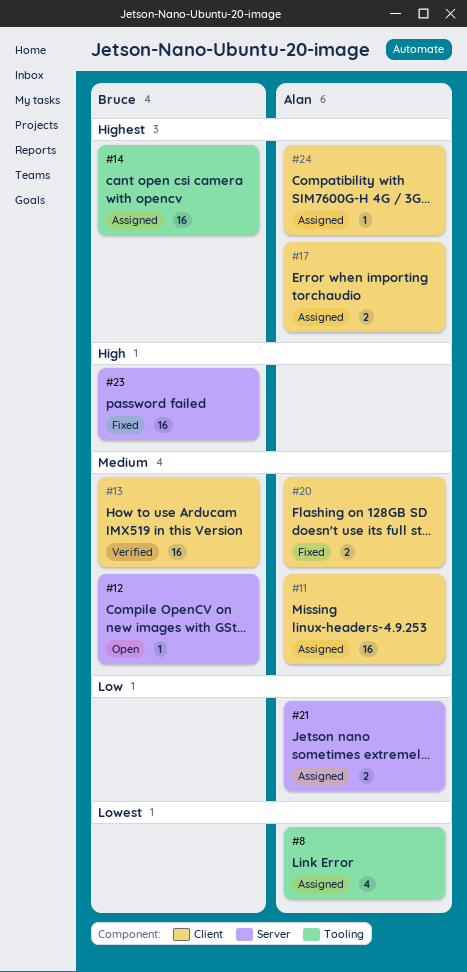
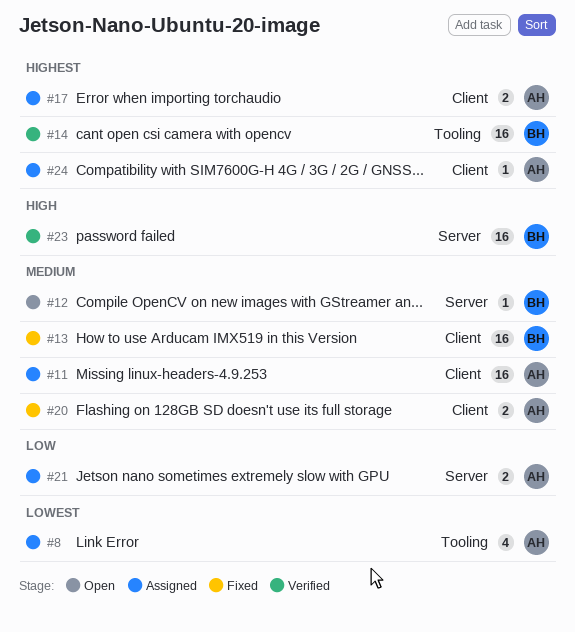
#13, status: Verified -> Fixed
#14, status: Assigned -> Verified
#23, status: Fixed -> Verified

